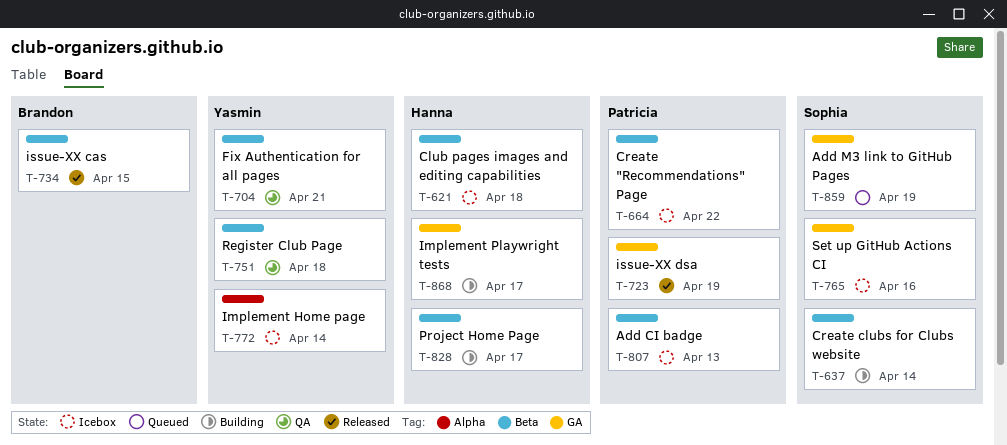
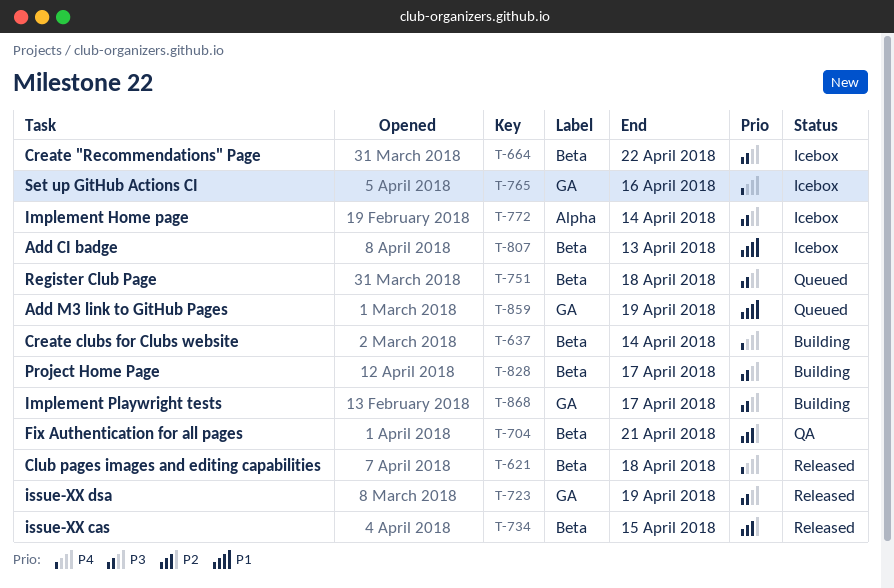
T-621, status: Icebox -> Released
T-751, status: QA -> Queued

